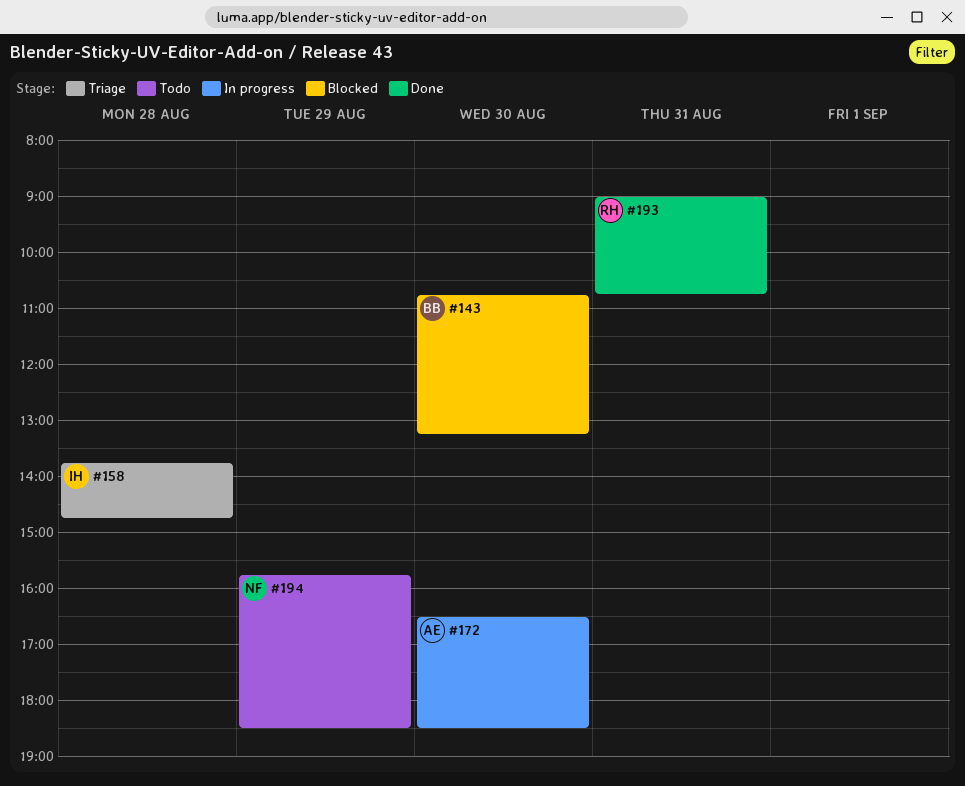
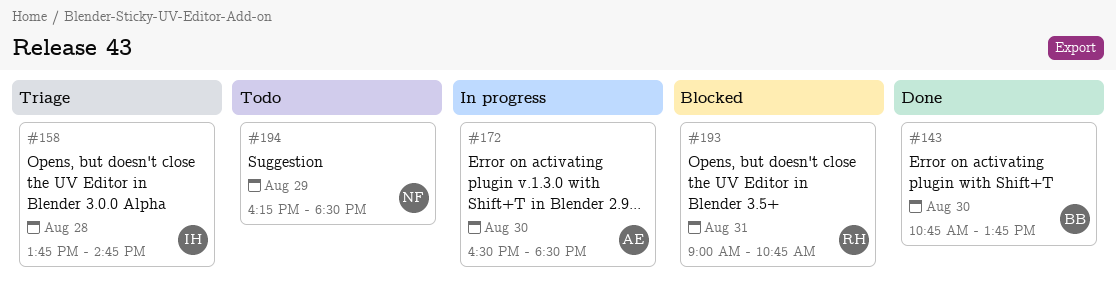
#143, status: Blocked -> Done
#143, ends: 13:15 -> 13:45
#193, status: Done -> Blocked
#194, begins: 15:45 -> 16:15

